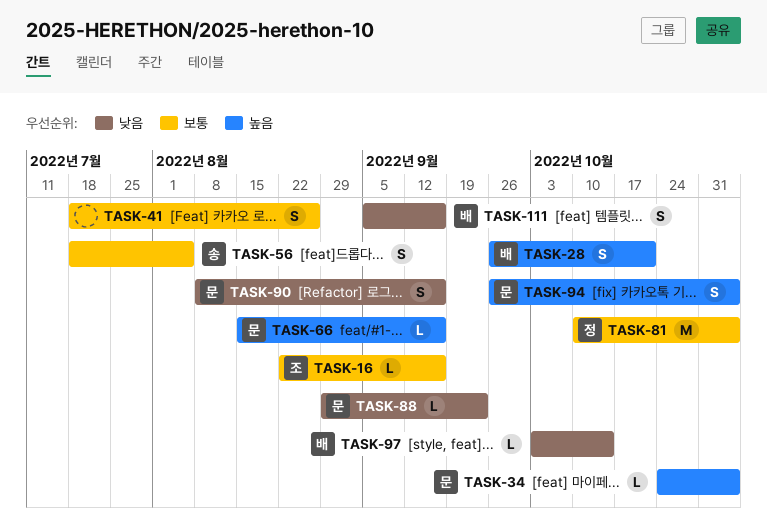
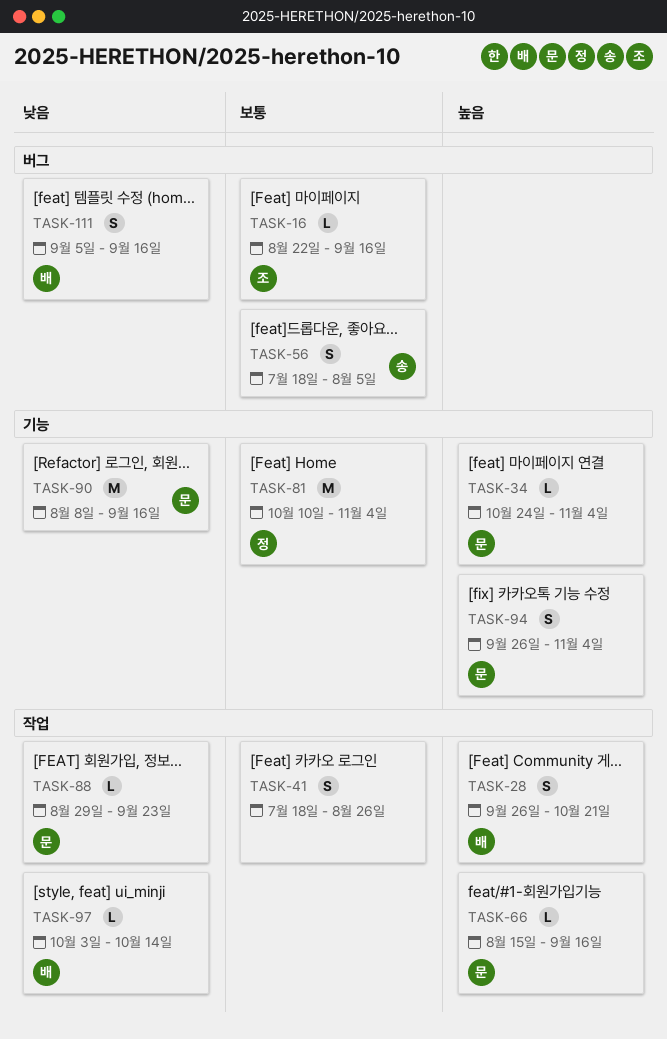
TASK-90, estimate: S -> M

